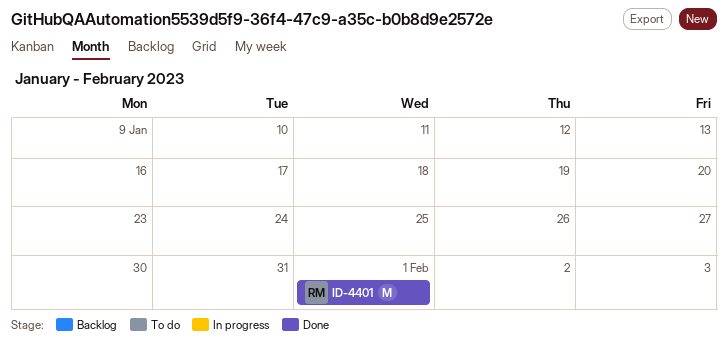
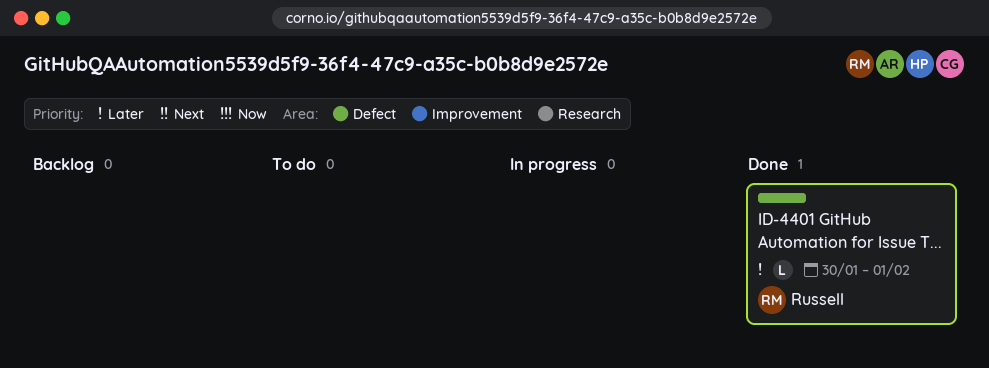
ID-4401, estimate: M -> L
ID-4401, start: Feb 1 -> Jan 30

